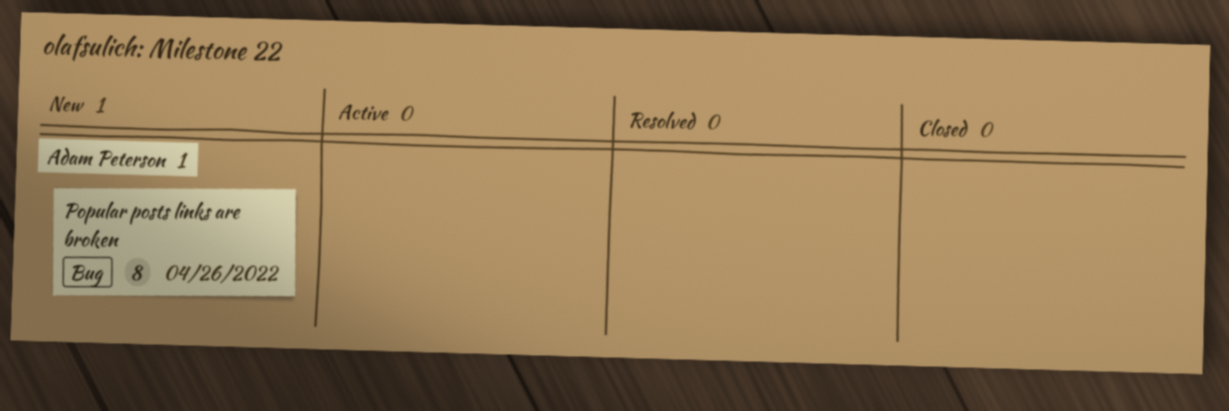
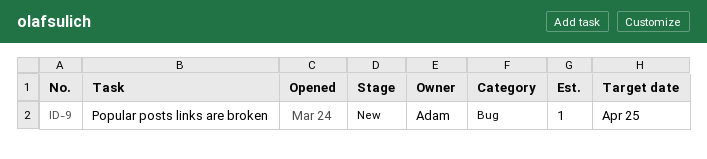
Popular posts links are broken, estimate: 8 -> 1
Popular posts links are broken, due: Apr 26 -> Apr 25

